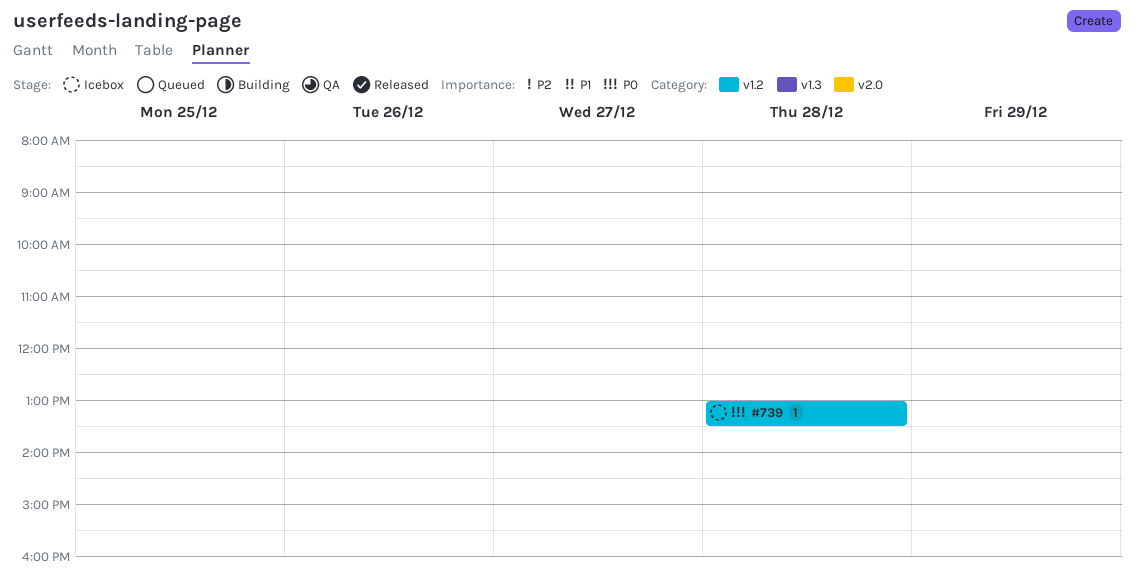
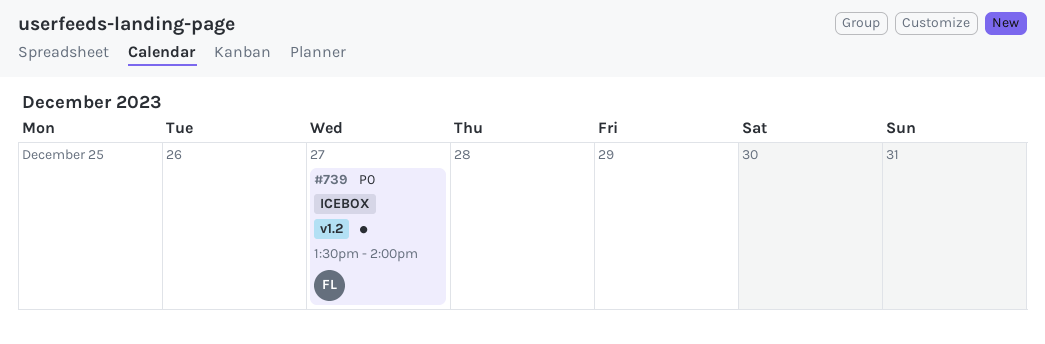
#739, day: Dec 28 -> Dec 27
#739, begins: 13:00 -> 13:30
#739, ends: 13:30 -> 14:00

